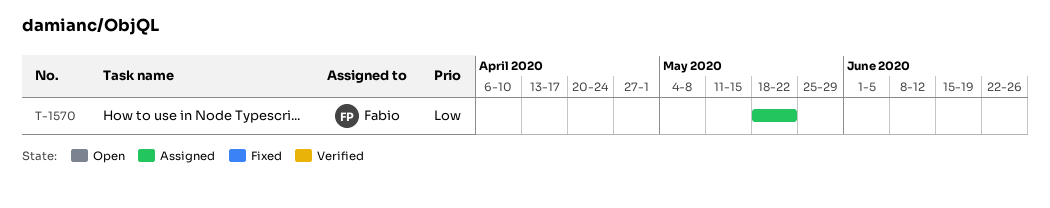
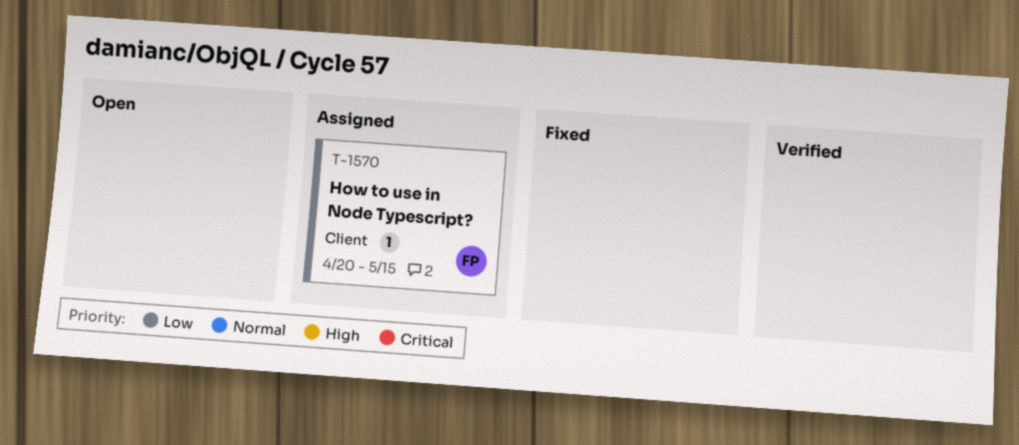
T-1570, start: May 18 -> Apr 20
T-1570, due: May 22 -> May 15

